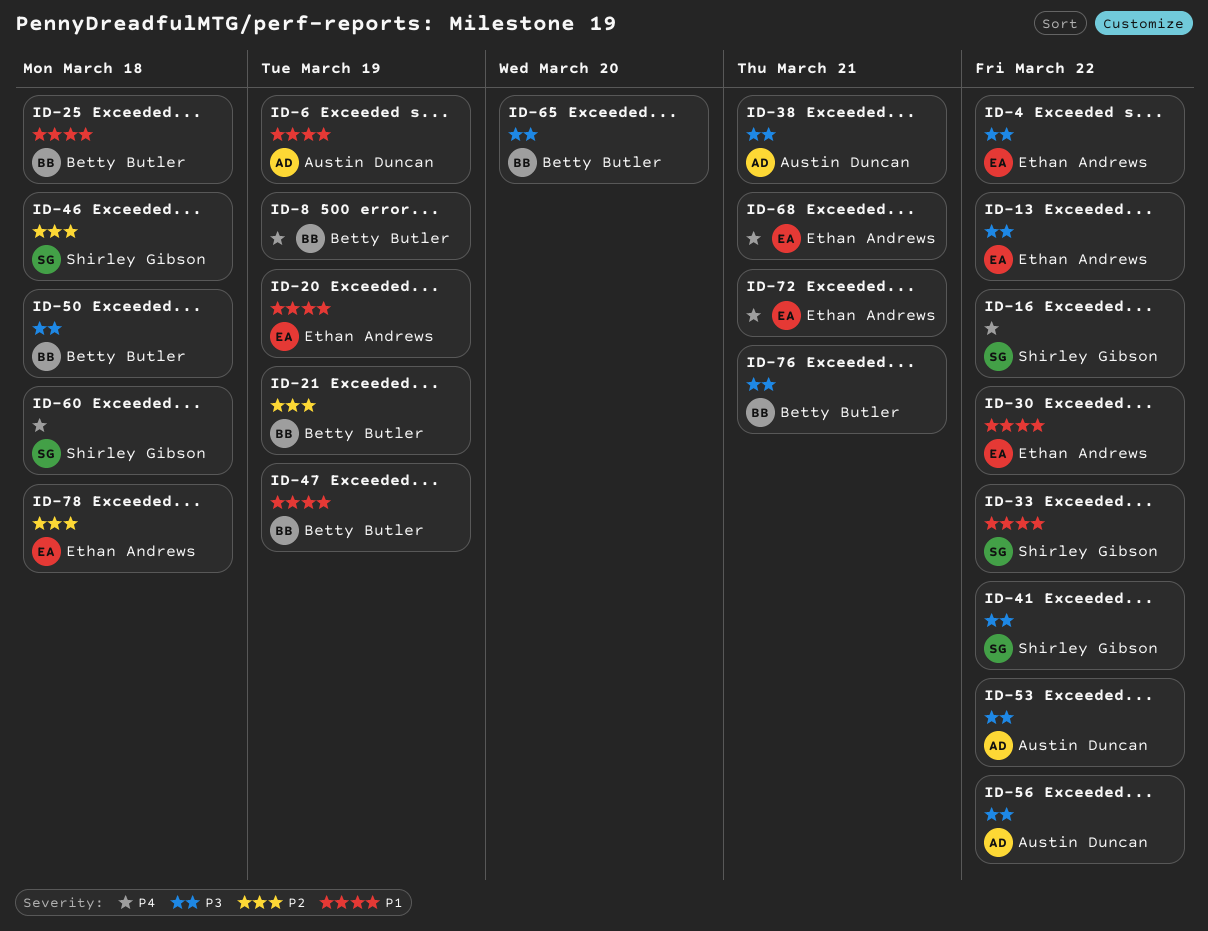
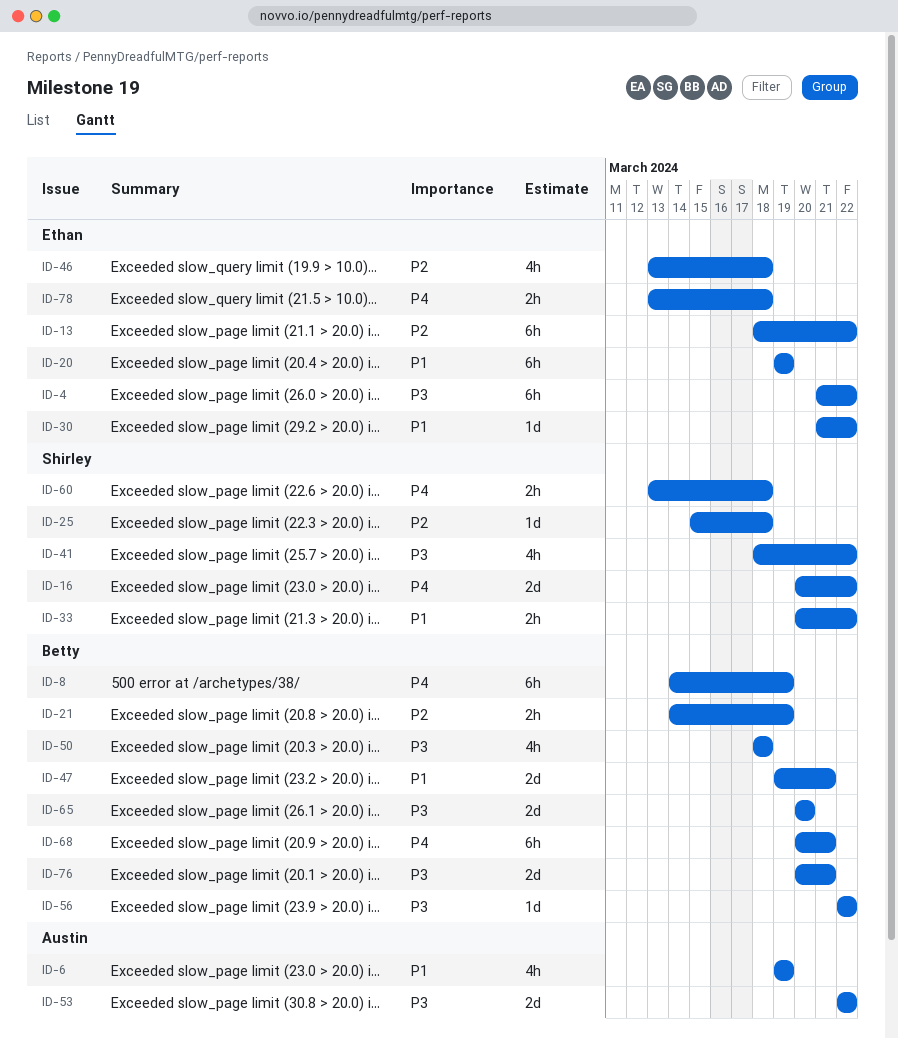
ID-13, priority: P3 -> P2
ID-25, owner: Betty Butler -> Shirley Gibson
ID-25, priority: P1 -> P2
ID-38: present -> none
ID-46, owner: Shirley Gibson -> Ethan Andrews
ID-47, due: Mar 19 -> Mar 21
ID-56, owner: Austin Duncan -> Betty Butler
ID-68, owner: Ethan Andrews -> Betty Butler
ID-72: present -> none
ID-78, priority: P2 -> P4

